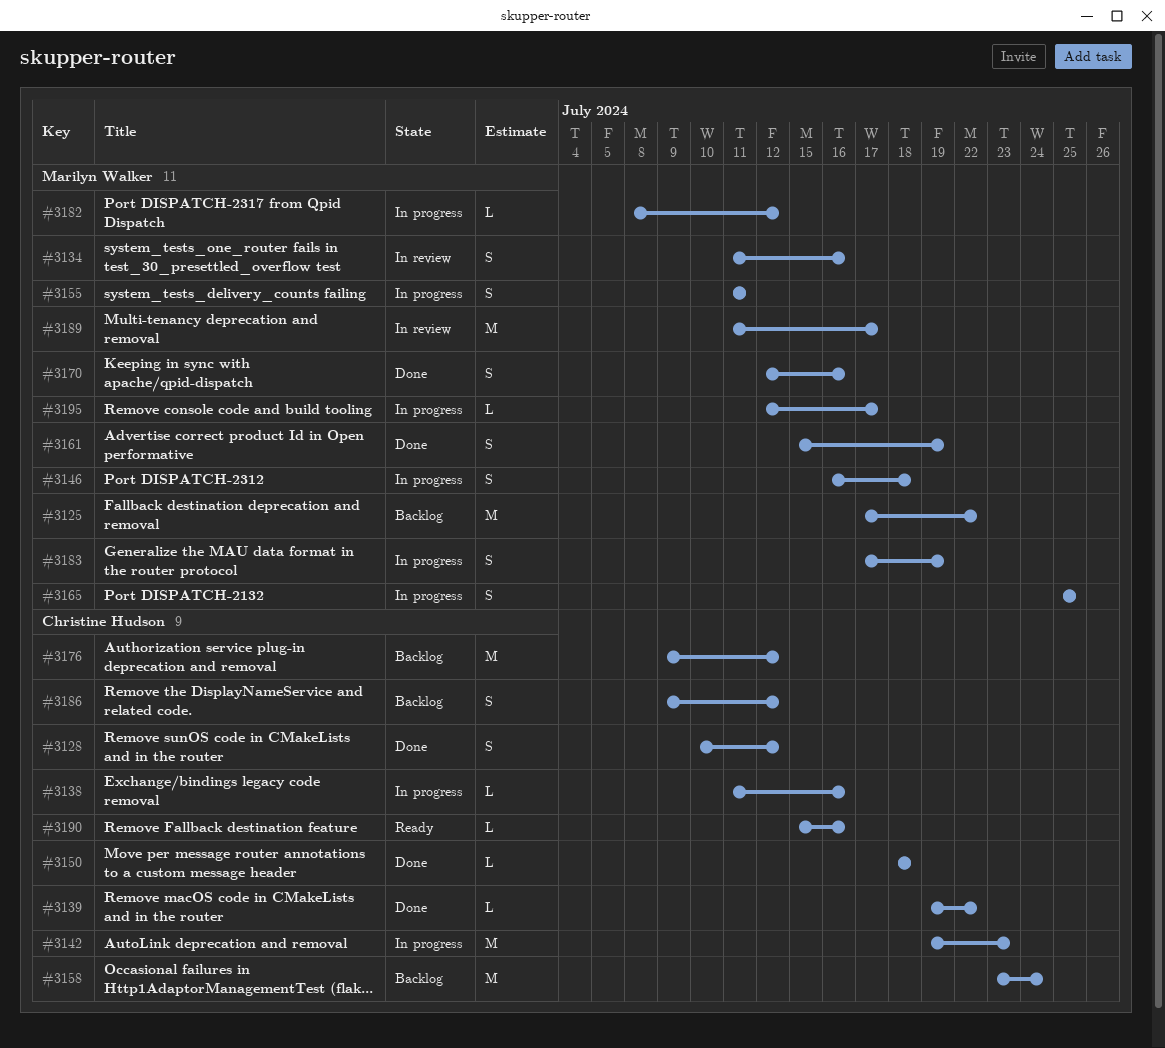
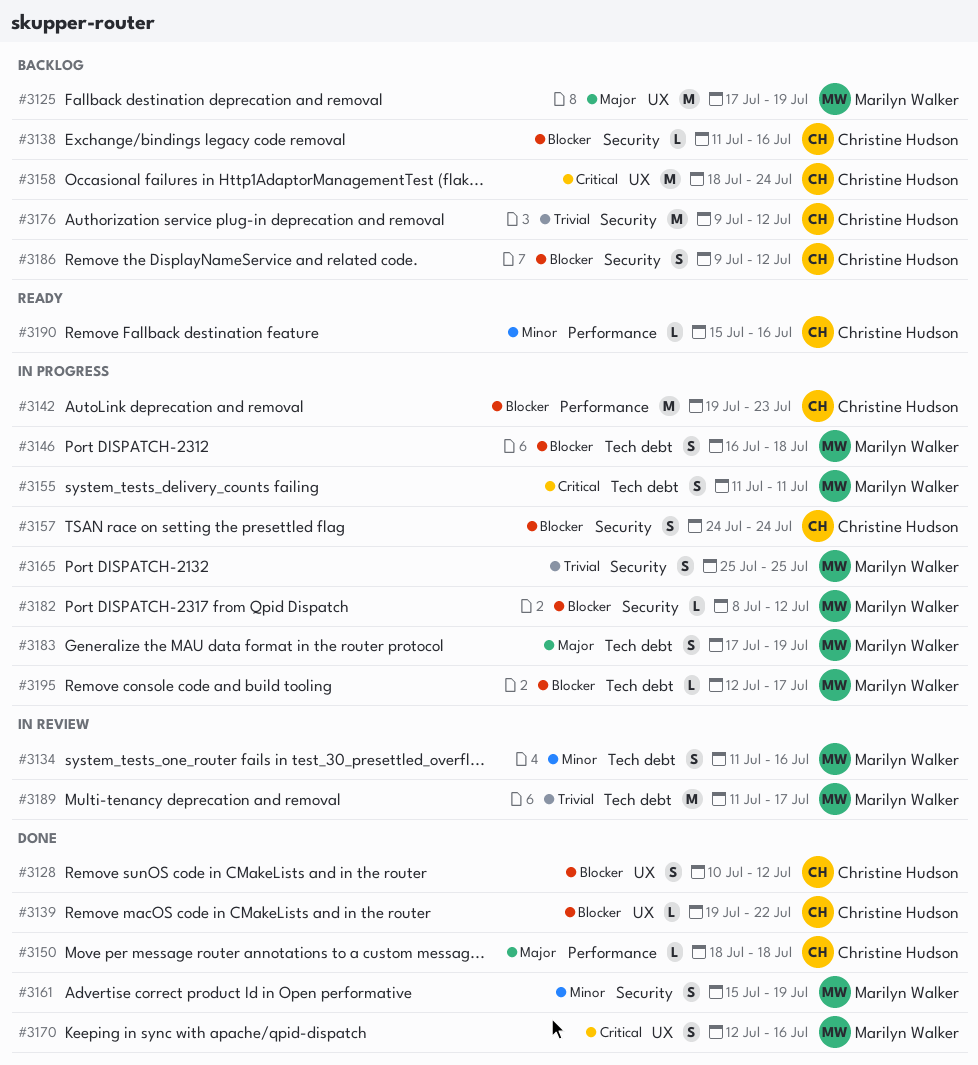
#3125, due: Jul 22 -> Jul 19
#3138, status: In progress -> Backlog
#3157: none -> present
#3158, start: Jul 23 -> Jul 18

